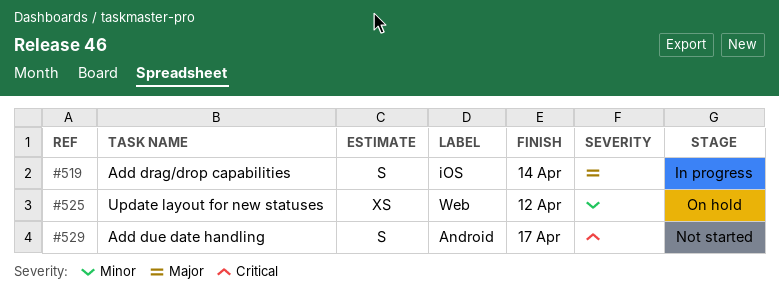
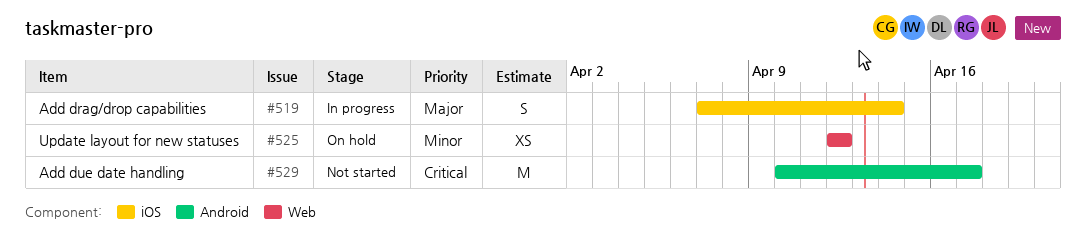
#529, estimate: S -> M

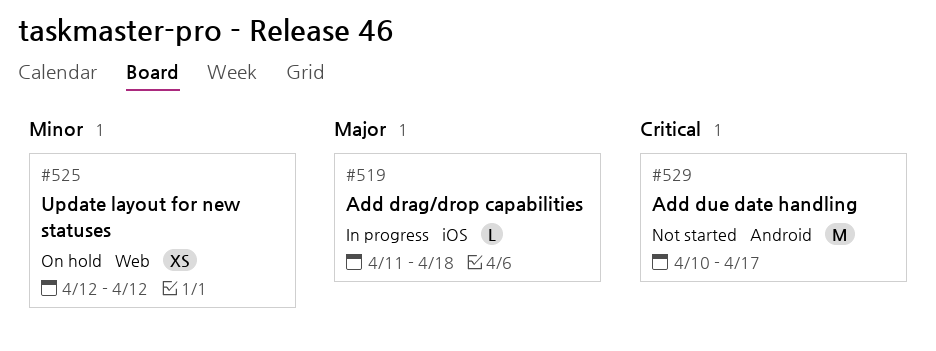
#519, estimate: S -> L
#519, start: Apr 7 -> Apr 11
#519, due: Apr 14 -> Apr 18

